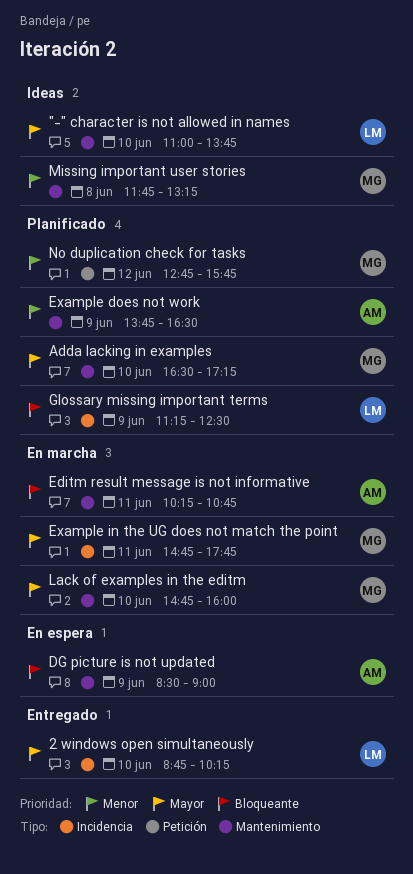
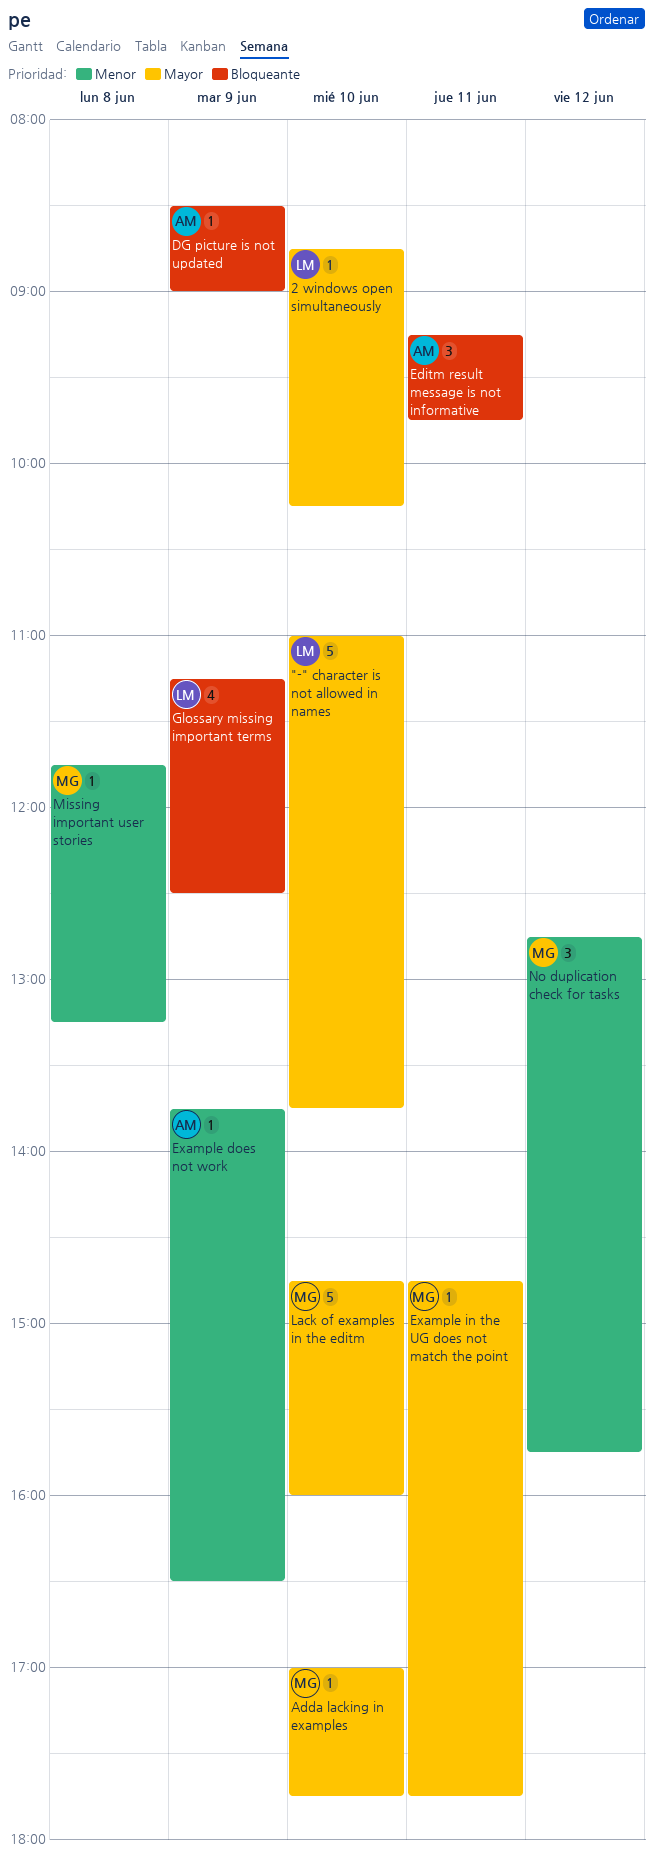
Adda lacking in examples, begins: 16:30 -> 17:00
Adda lacking in examples, ends: 17:15 -> 17:45
Editm result message is not informative, begins: 10:15 -> 09:15
Editm result message is not informative, ends: 10:45 -> 09:45

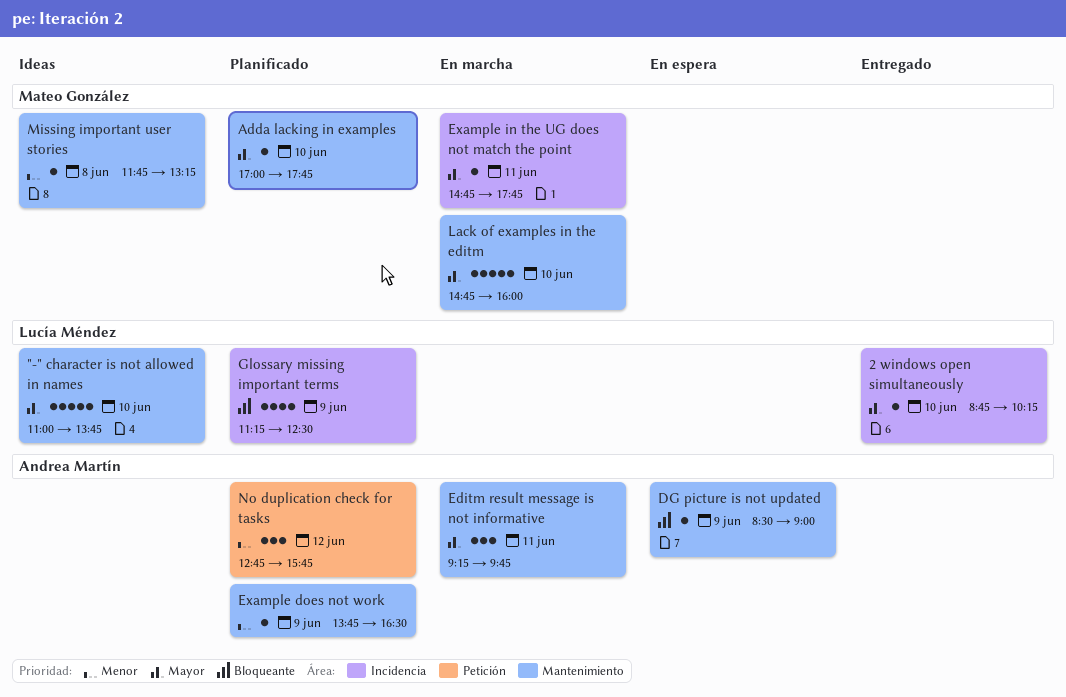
Editm result message is not informative, priority: Bloqueante -> Mayor
No duplication check for tasks, owner: Mateo González -> Andrea Martín

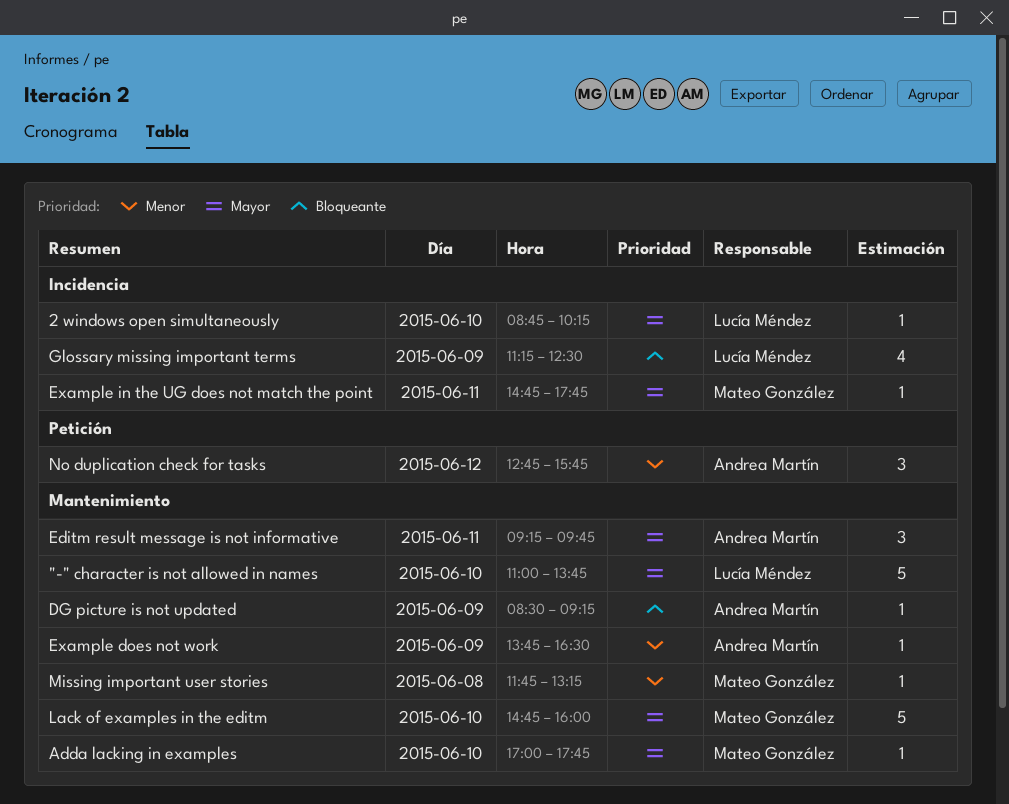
DG picture is not updated, ends: 09:00 -> 09:15

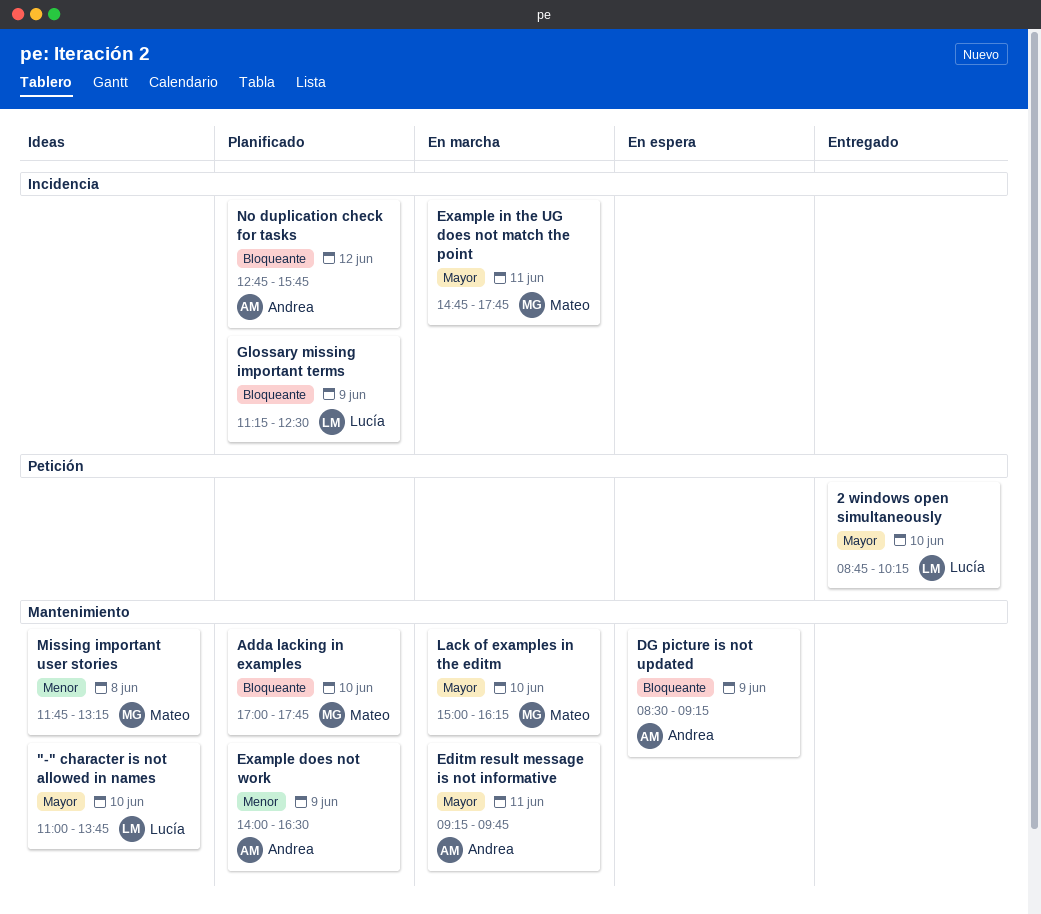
2 windows open simultaneously, label: Incidencia -> Petición
Adda lacking in examples, priority: Mayor -> Bloqueante
Example does not work, begins: 13:45 -> 14:00
Lack of examples in the editm, begins: 14:45 -> 15:00
Lack of examples in the editm, ends: 16:00 -> 16:15
No duplication check for tasks, priority: Menor -> Bloqueante
No duplication check for tasks, label: Petición -> Incidencia

